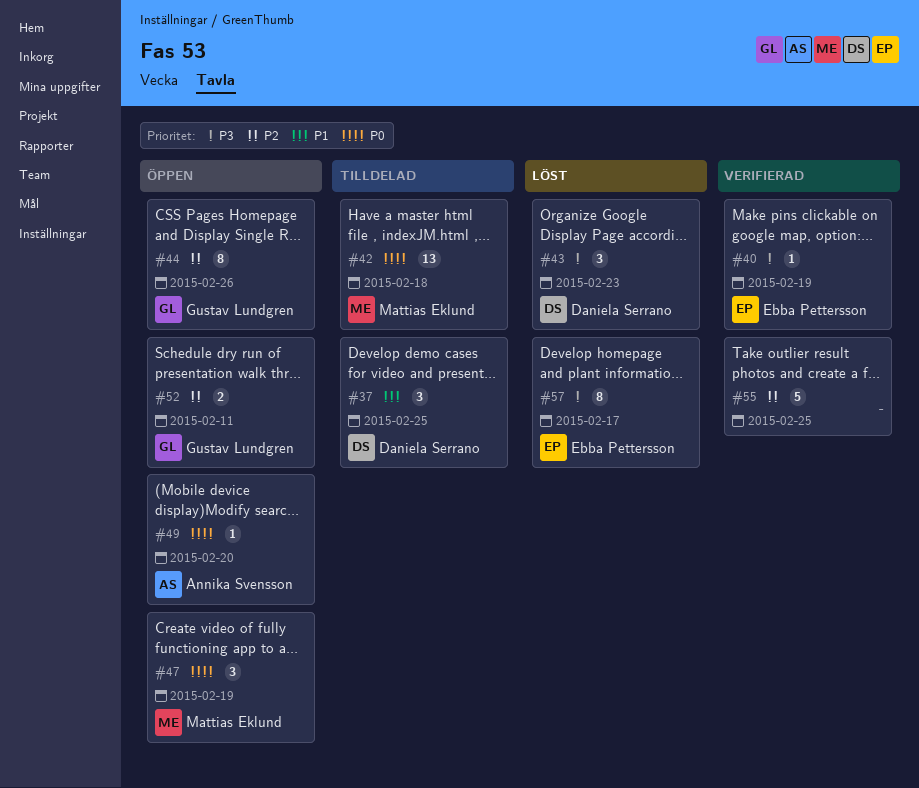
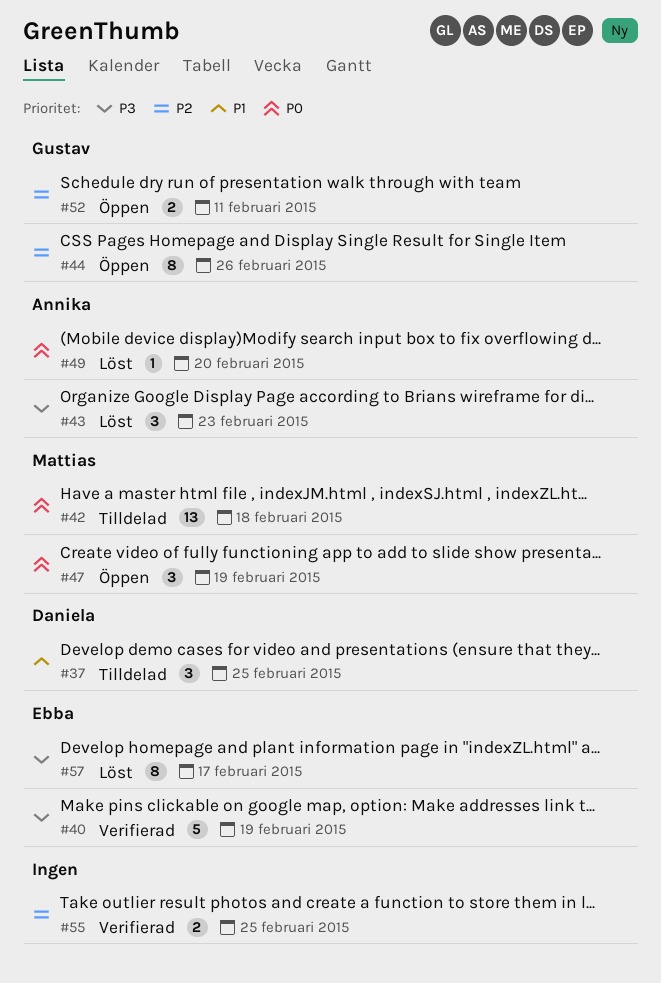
#40, estimate: 1 -> 5
#43, owner: Daniela Serrano -> Annika Svensson
#49, status: Öppen -> Löst
#55, estimate: 5 -> 2

